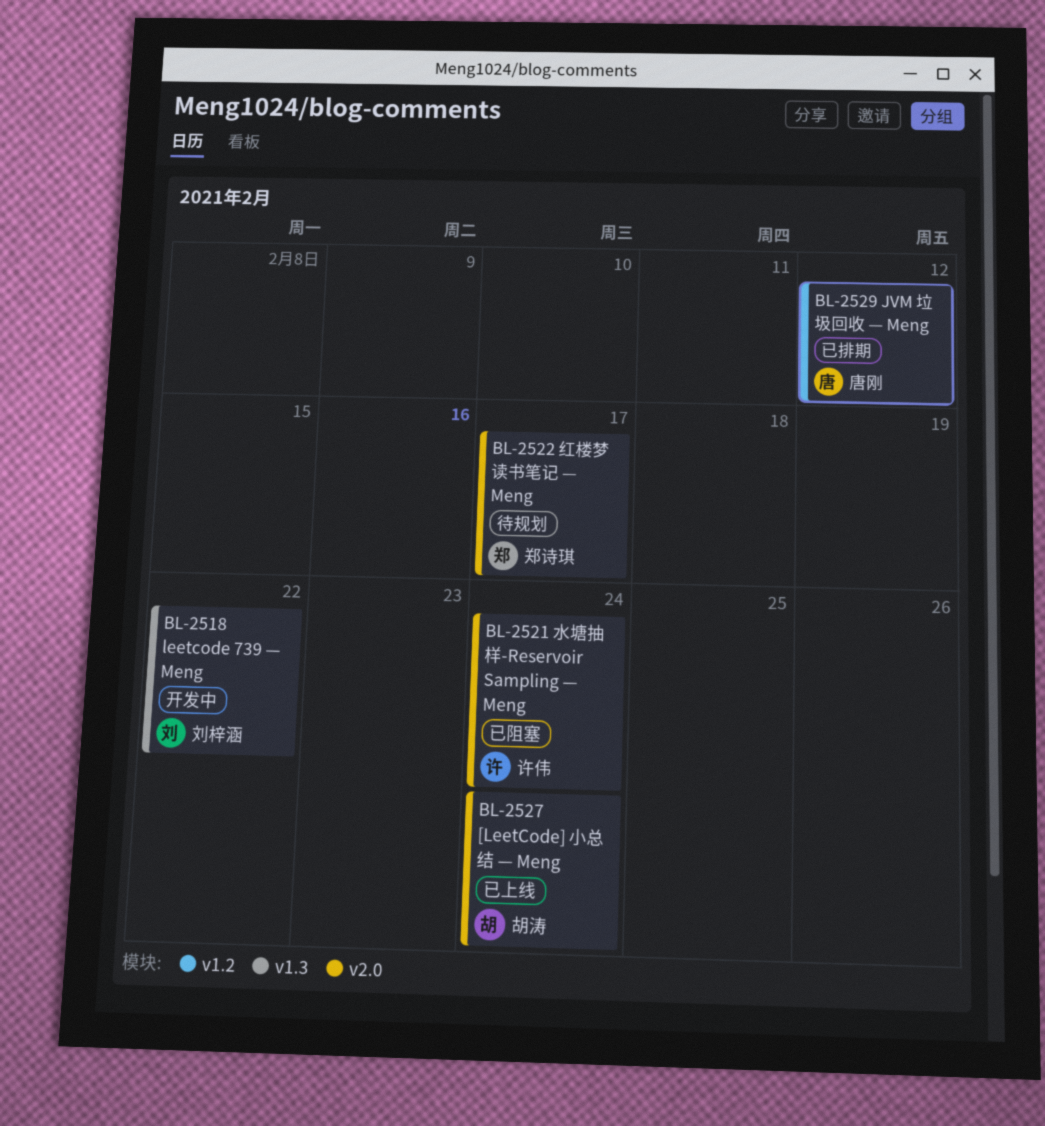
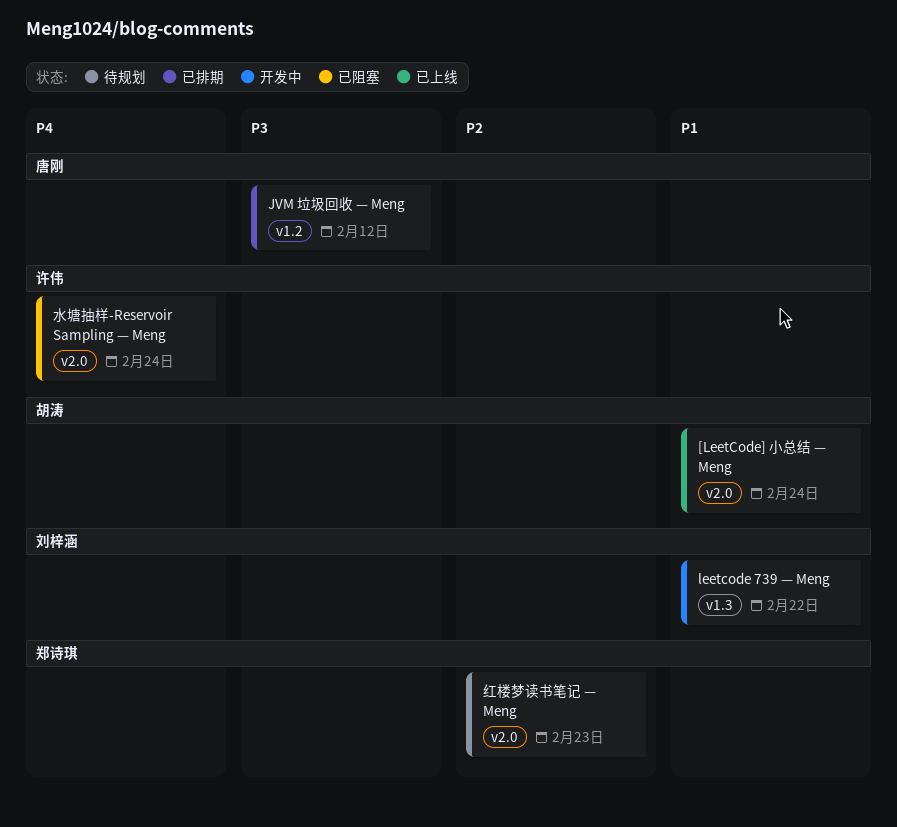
红楼梦读书笔记 — Meng, due: Feb 17 -> Feb 23

